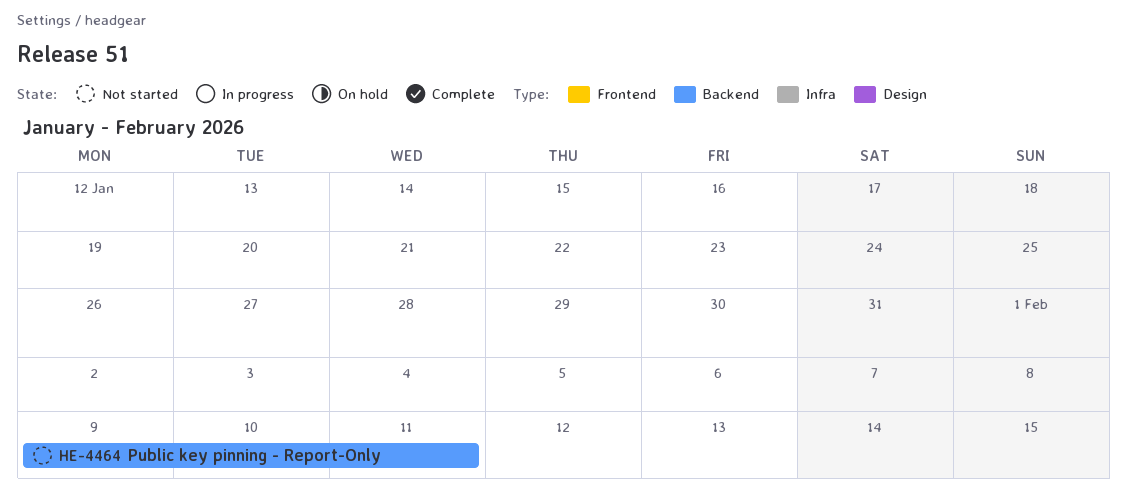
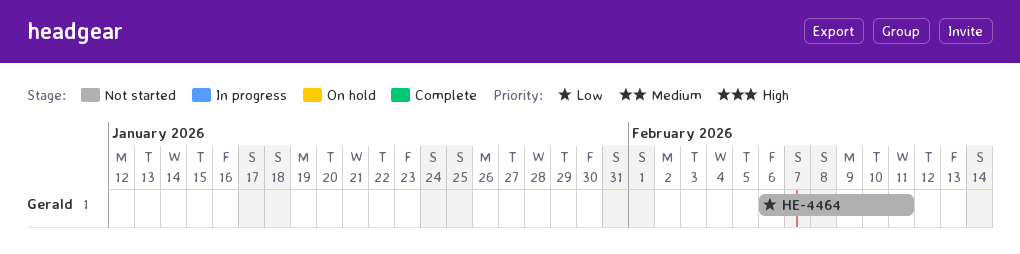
HE-4464, start: Feb 9 -> Feb 6

